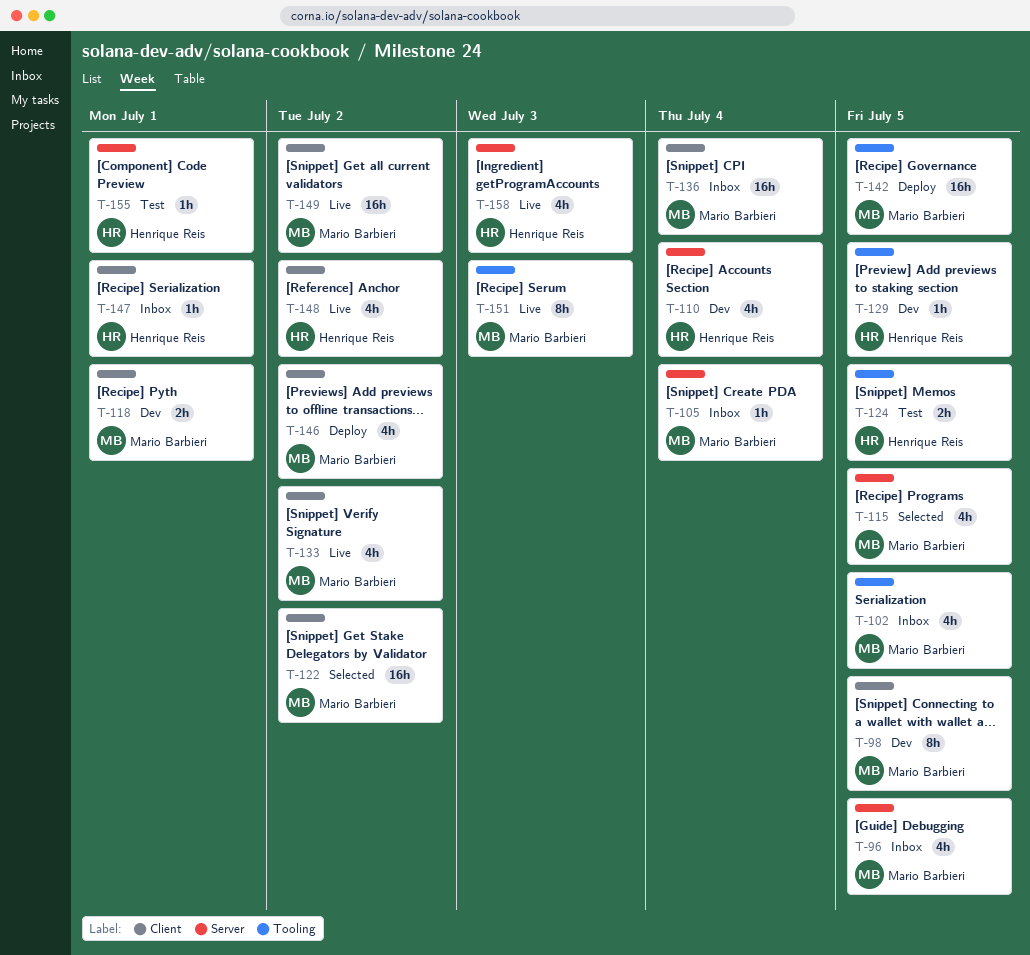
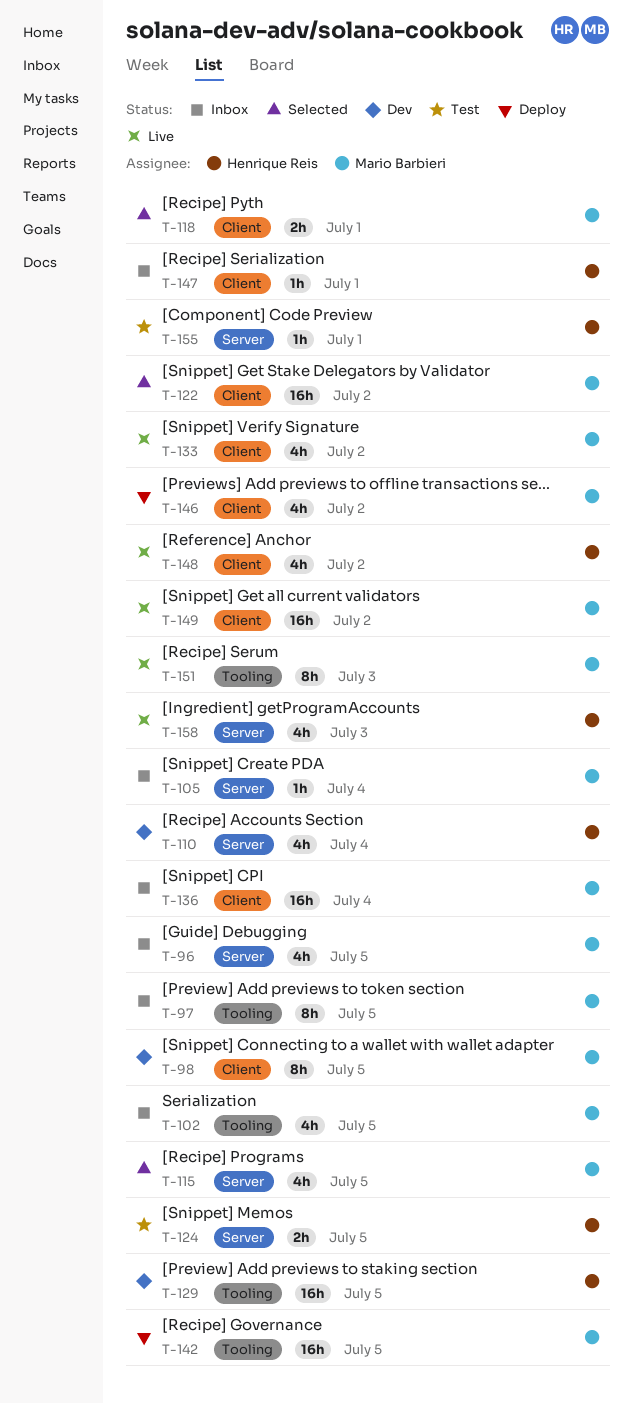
T-97: none -> present
T-118, status: Dev -> Selected
T-124, label: Tooling -> Server
T-129, estimate: 1h -> 16h

